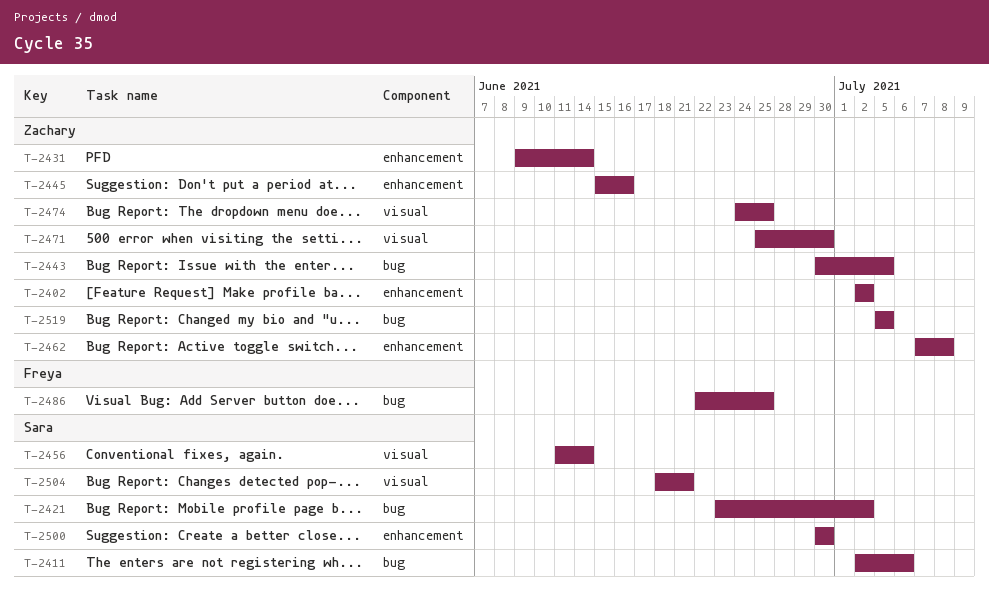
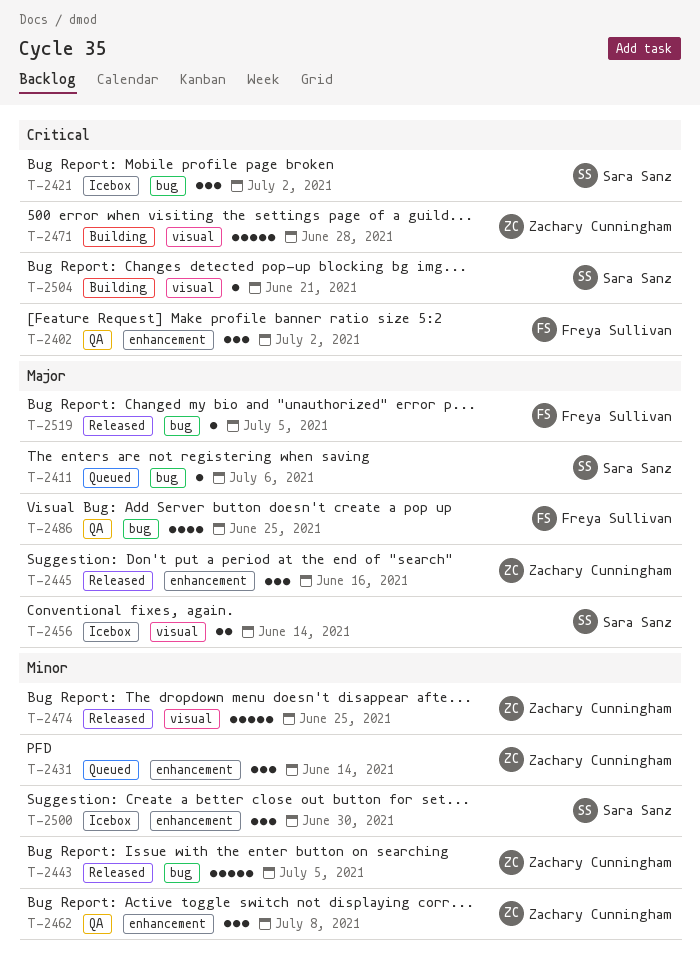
T-2402, owner: Zachary Cunningham -> Freya Sullivan
T-2471, due: Jun 30 -> Jun 28
T-2519, owner: Zachary Cunningham -> Freya Sullivan

